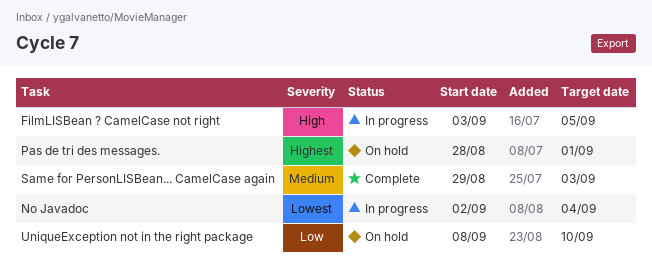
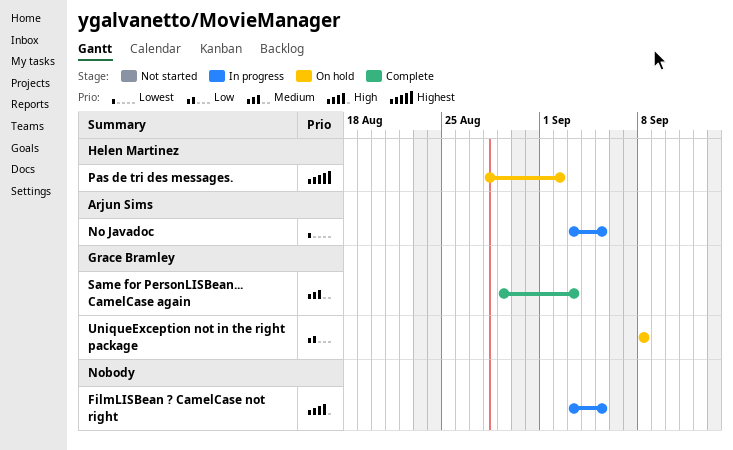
No Javadoc, start: Sep 2 -> Sep 3
No Javadoc, due: Sep 4 -> Sep 5
Pas de tri des messages., due: Sep 1 -> Sep 2
UniqueException not in the right package, due: Sep 10 -> Sep 8

